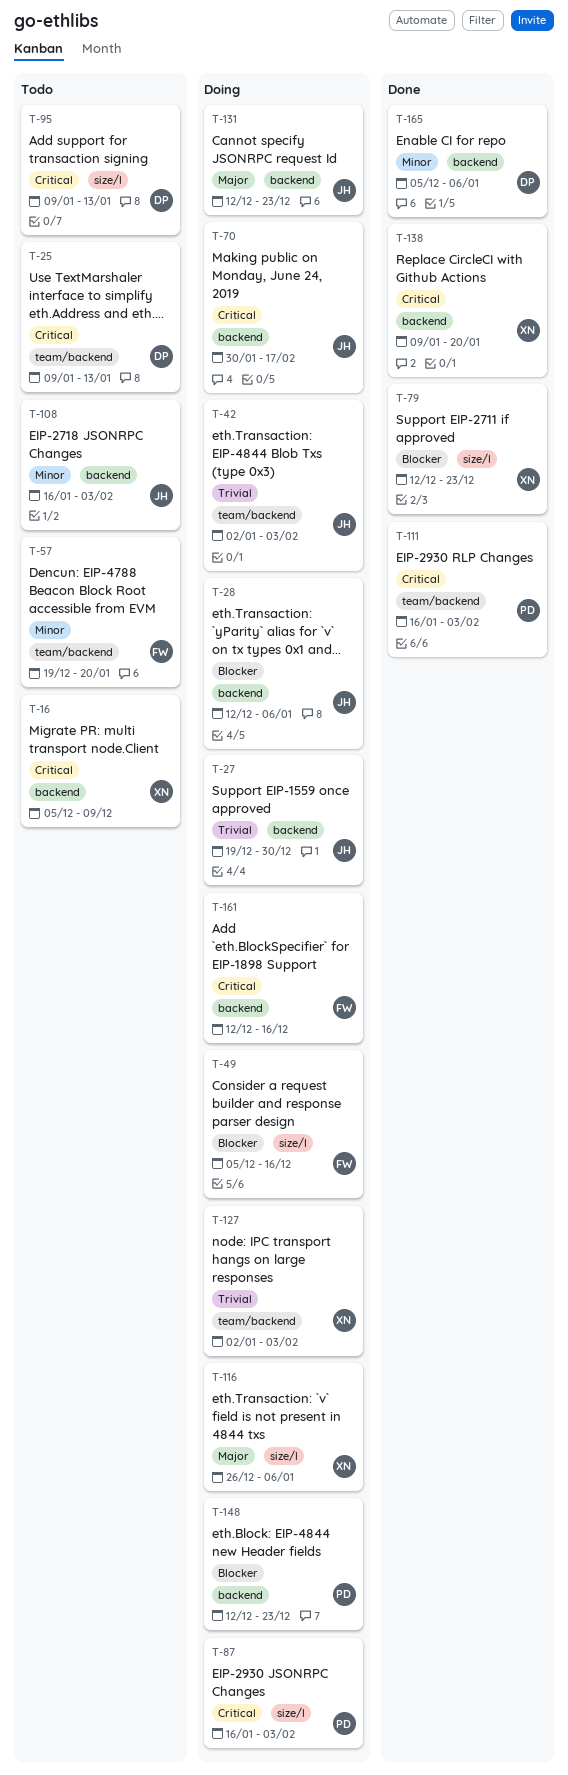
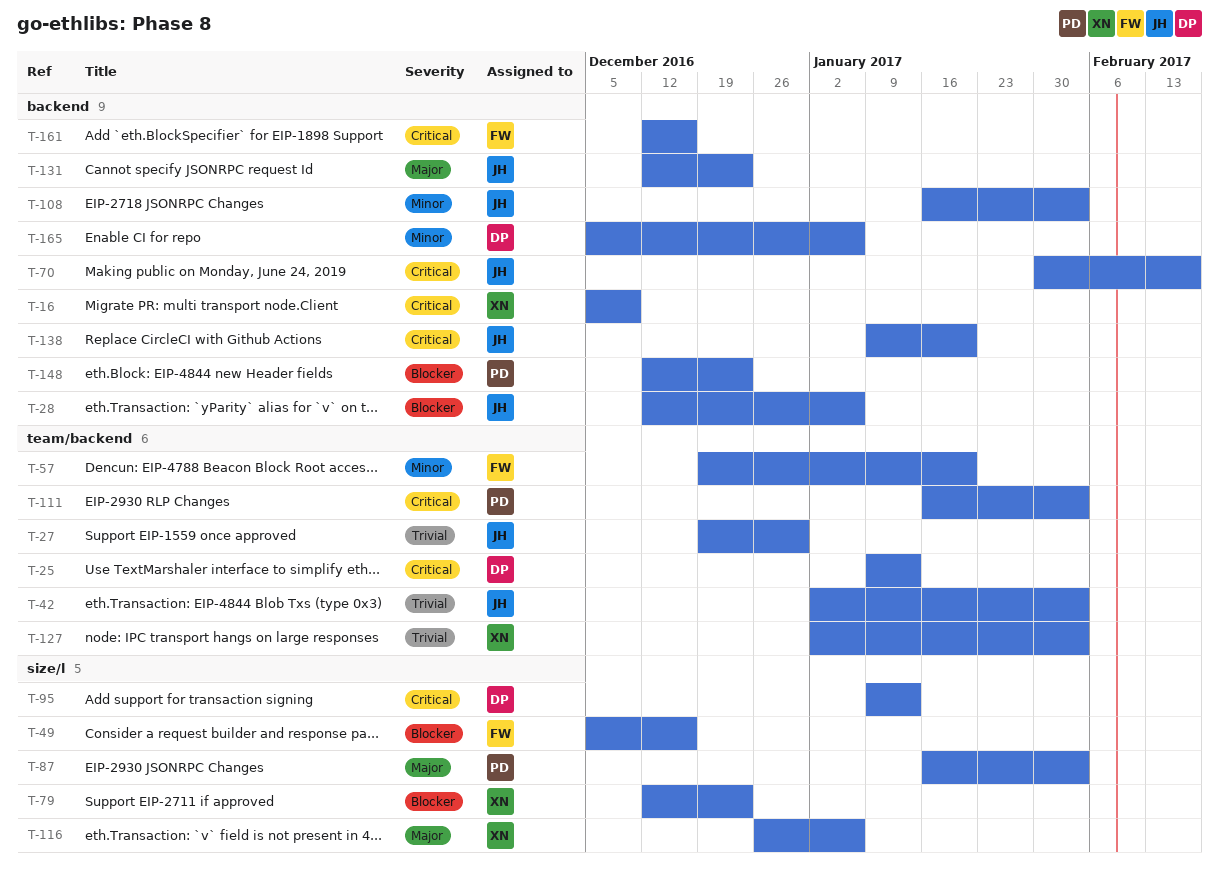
T-27, label: backend -> team/backend
T-87, priority: Critical -> Major
T-138, owner: XN -> JH

